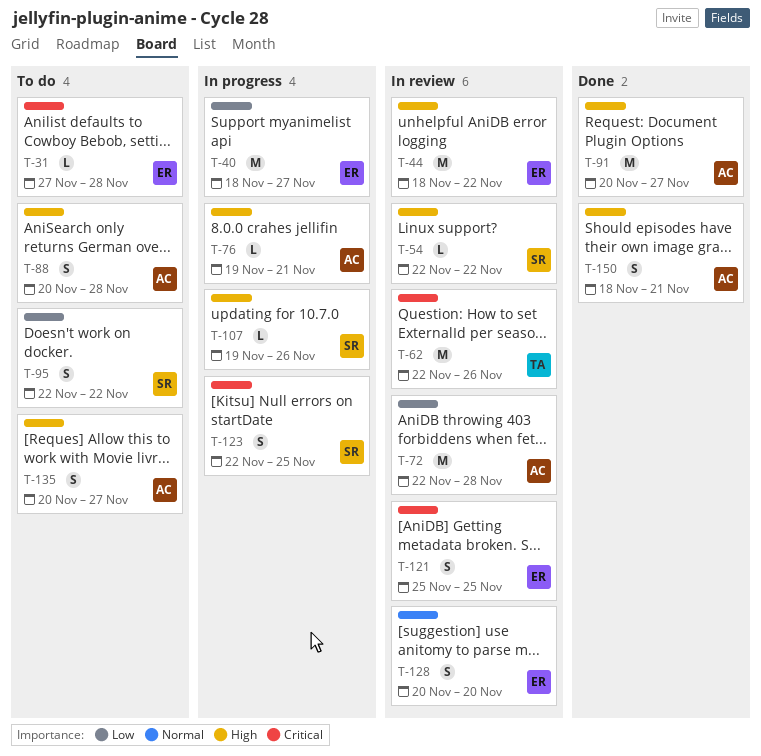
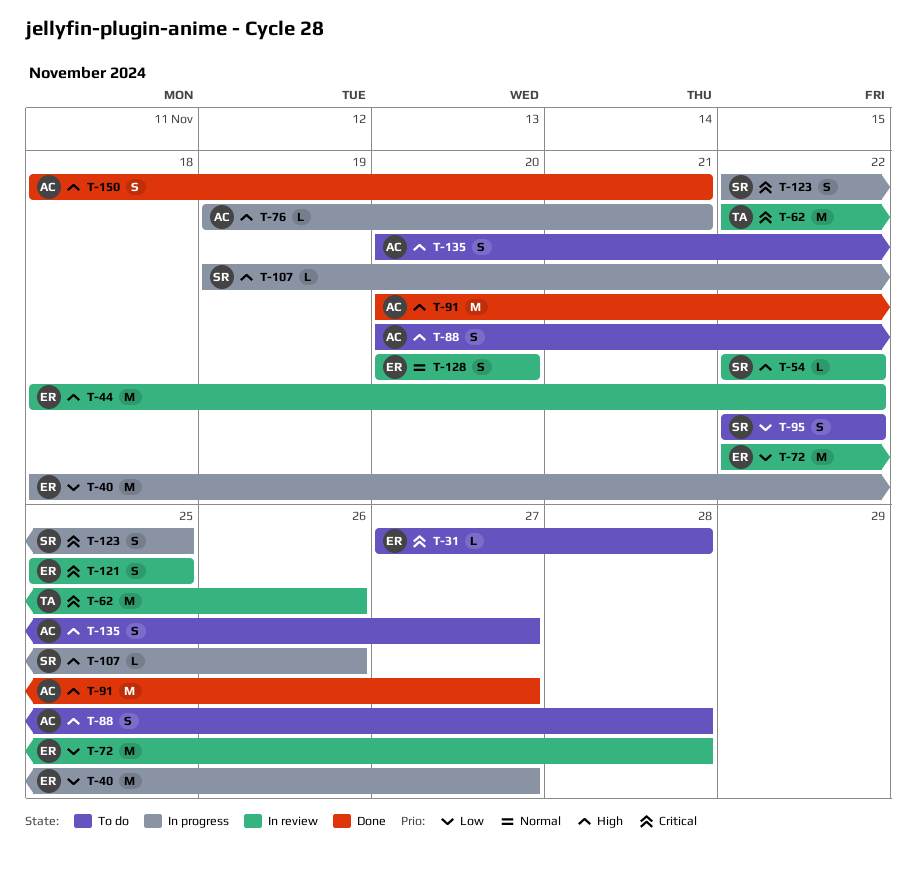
T-72, owner: AC -> ER

